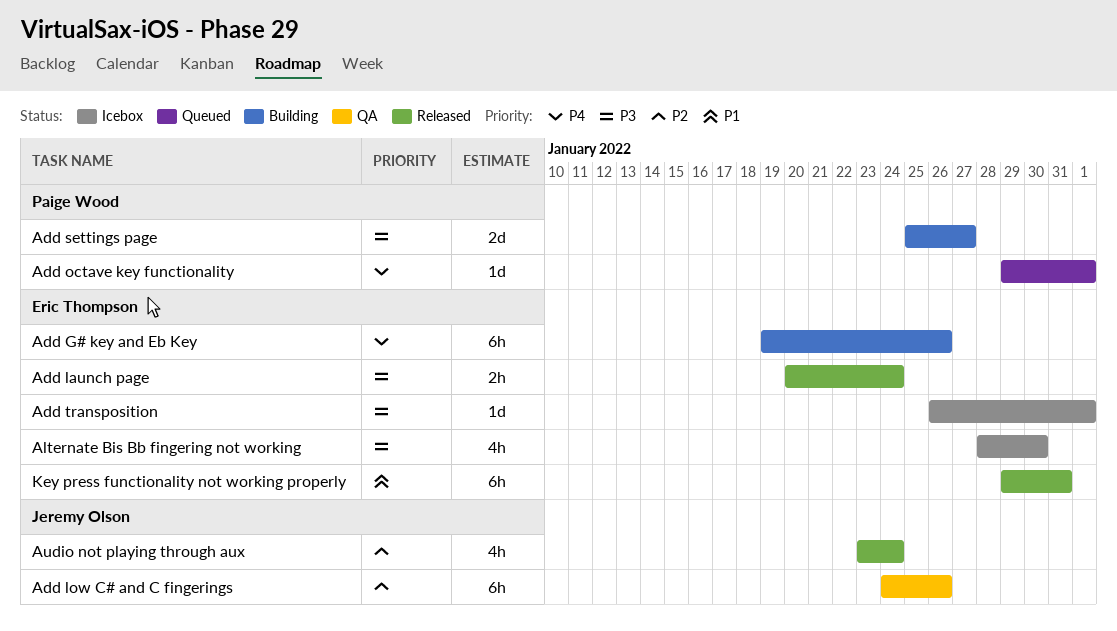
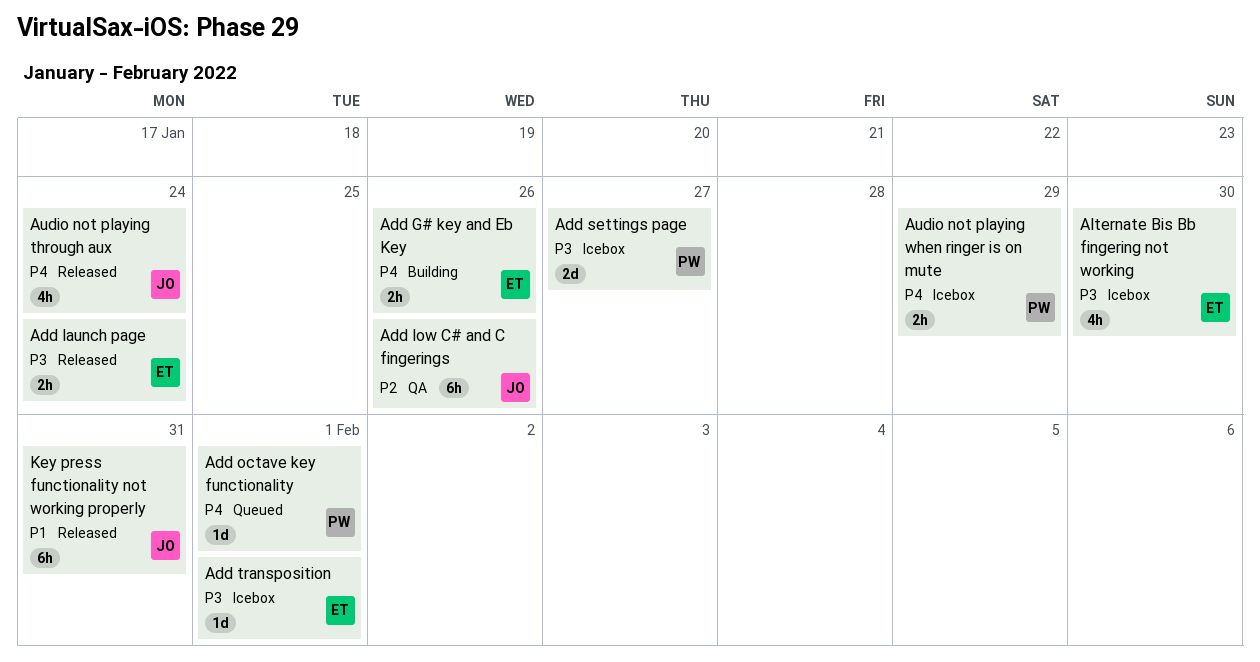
Add G# key and Eb Key, estimate: 6h -> 2h
Add settings page, status: Building -> Icebox
Audio not playing through aux, priority: P2 -> P4
Audio not playing when ringer is on mute: none -> present
Key press functionality not working properly, owner: Eric Thompson -> Jeremy Olson

